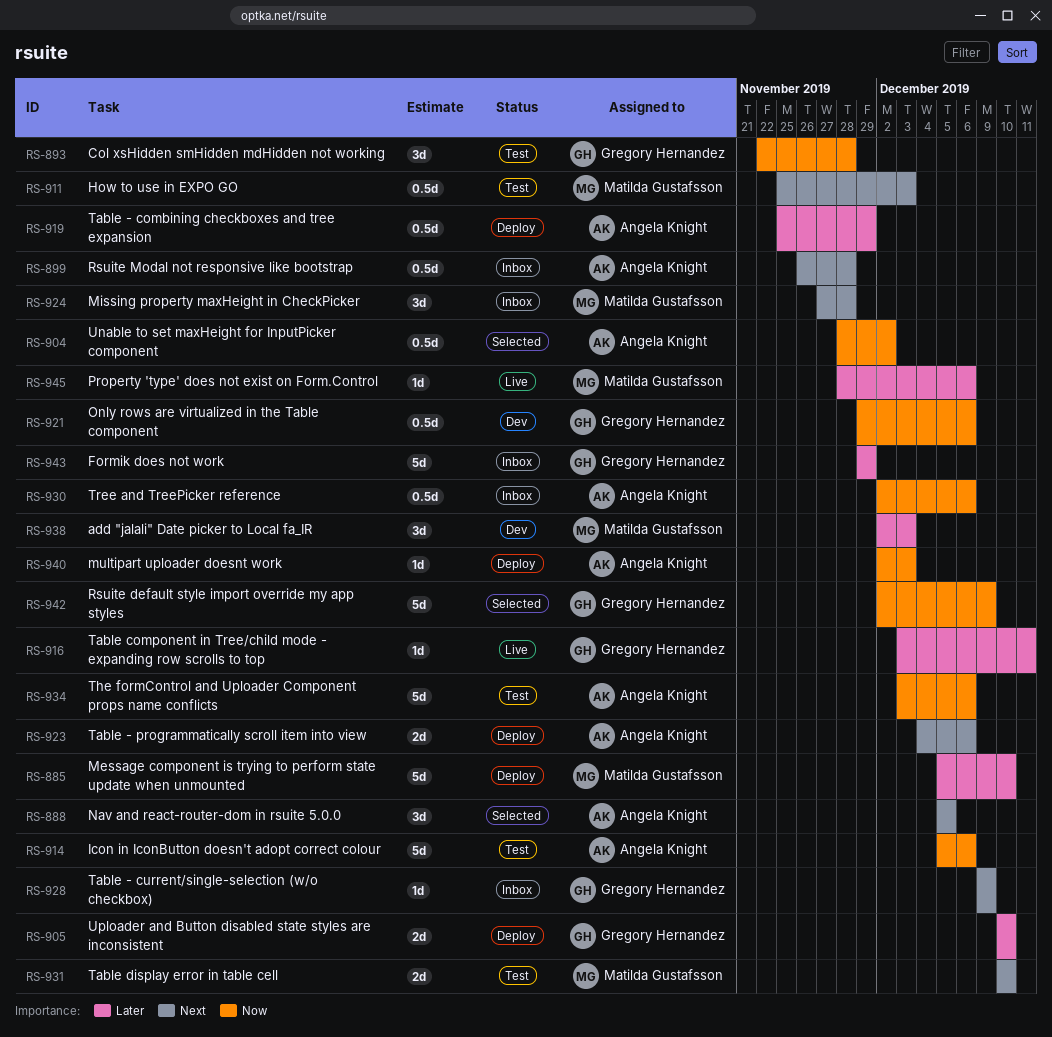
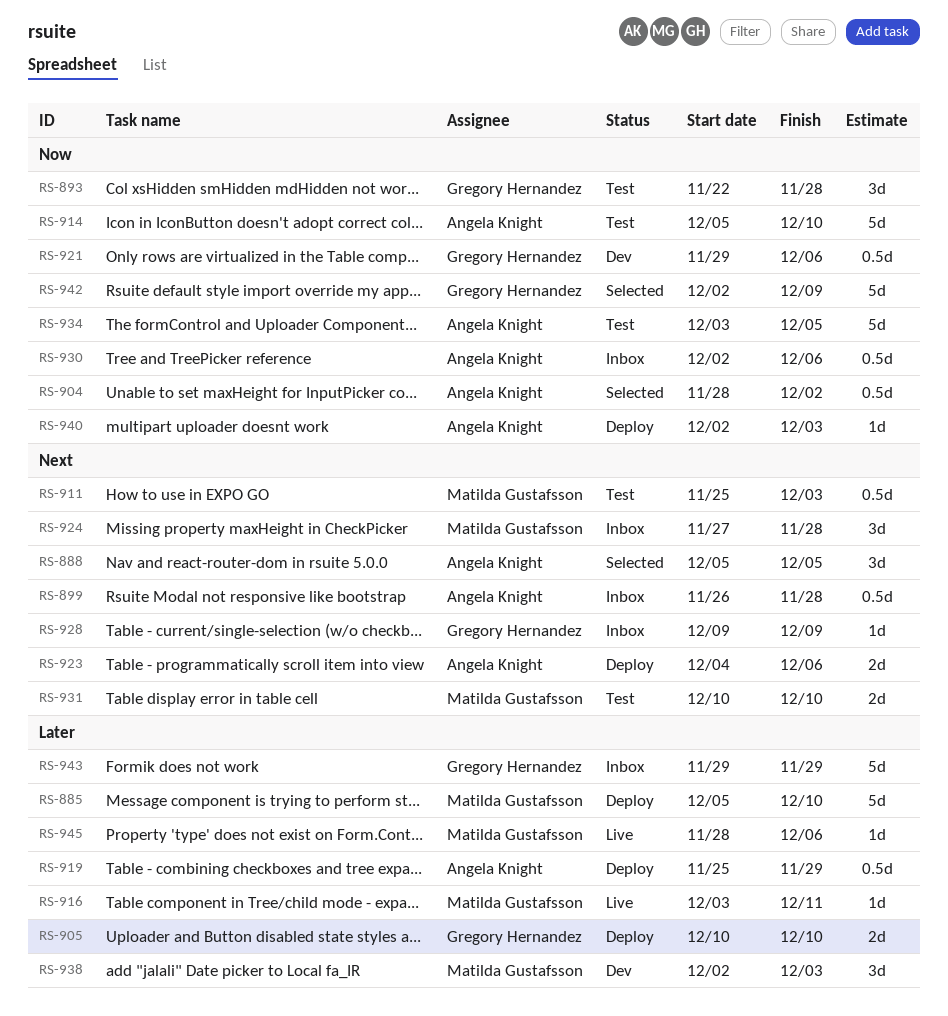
RS-914, due: Dec 6 -> Dec 10
RS-916, owner: Gregory Hernandez -> Matilda Gustafsson
RS-934, due: Dec 6 -> Dec 5

